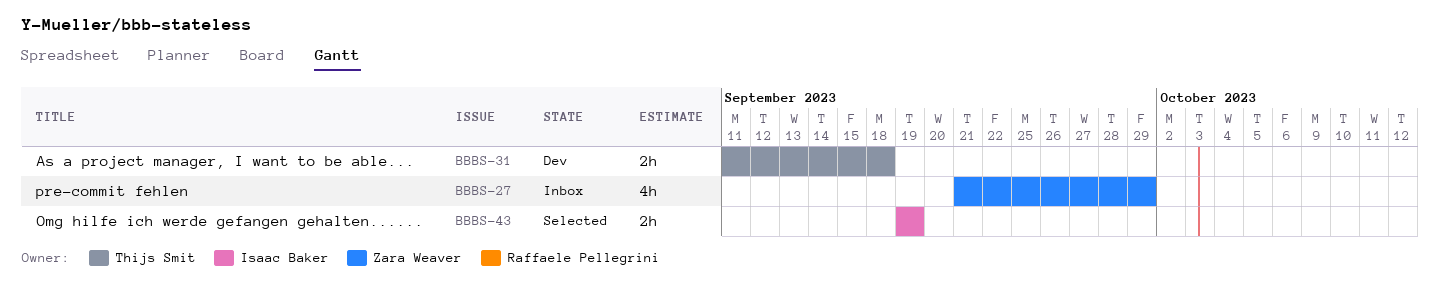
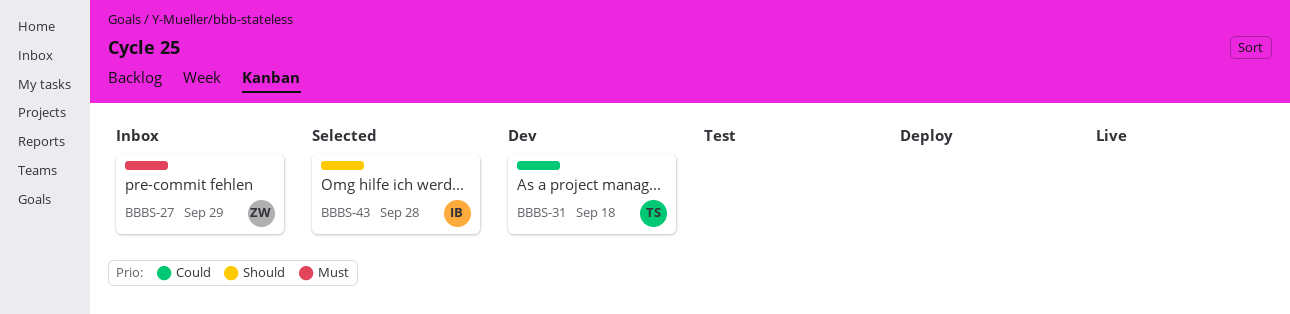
BBBS-43, due: Sep 19 -> Sep 28

